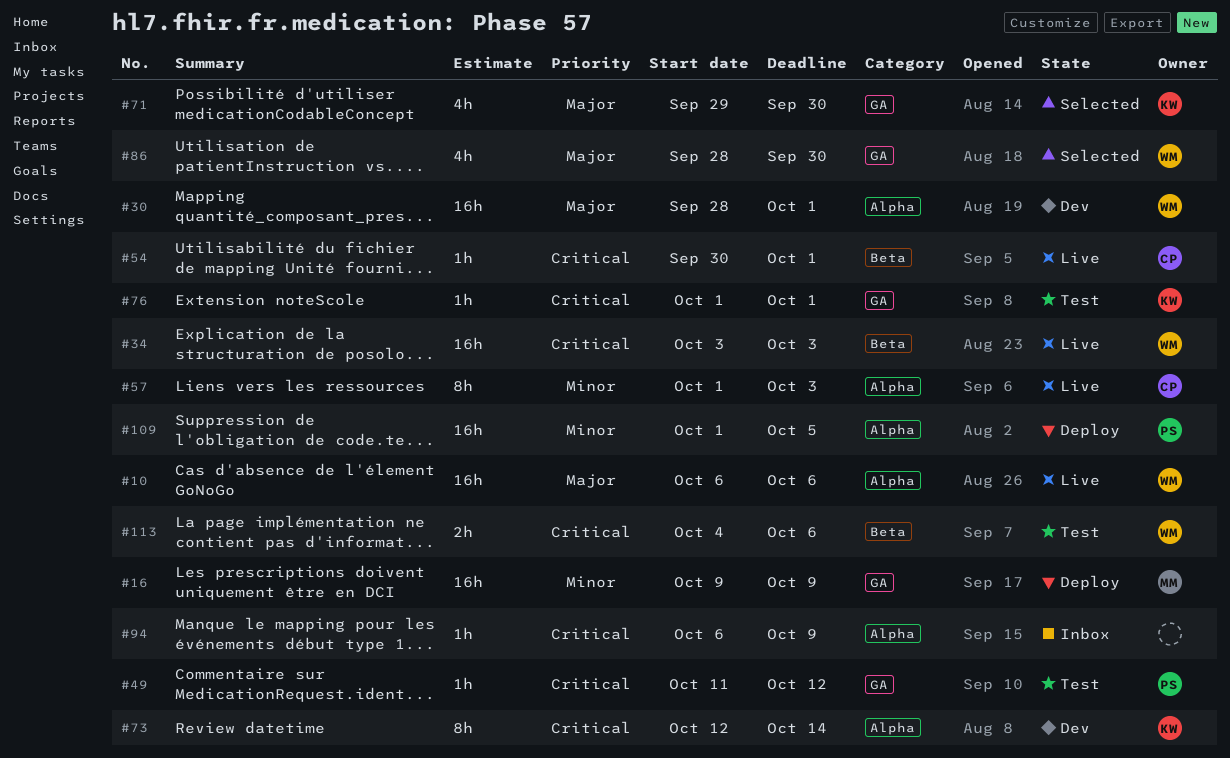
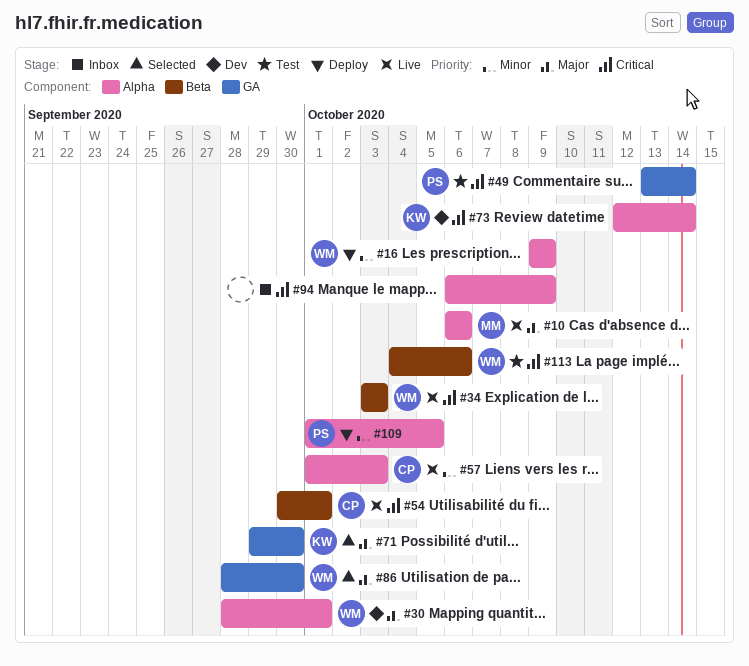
#10, owner: WM -> MM
#16, owner: MM -> WM
#16, label: GA -> Alpha
#49, start: Oct 11 -> Oct 13
#49, due: Oct 12 -> Oct 14
#76: present -> none

